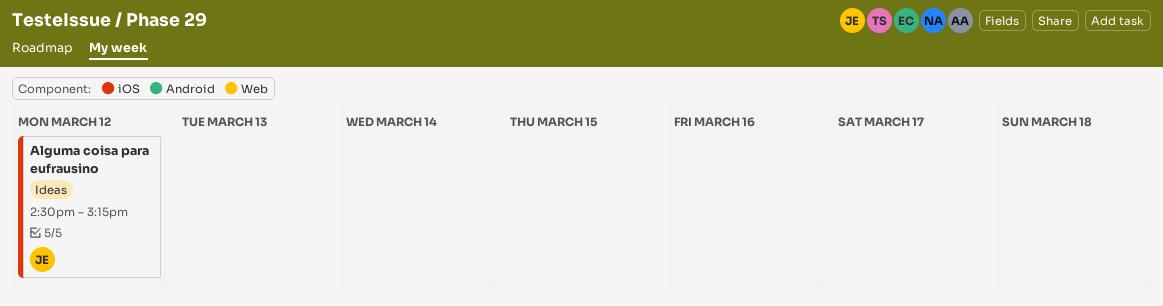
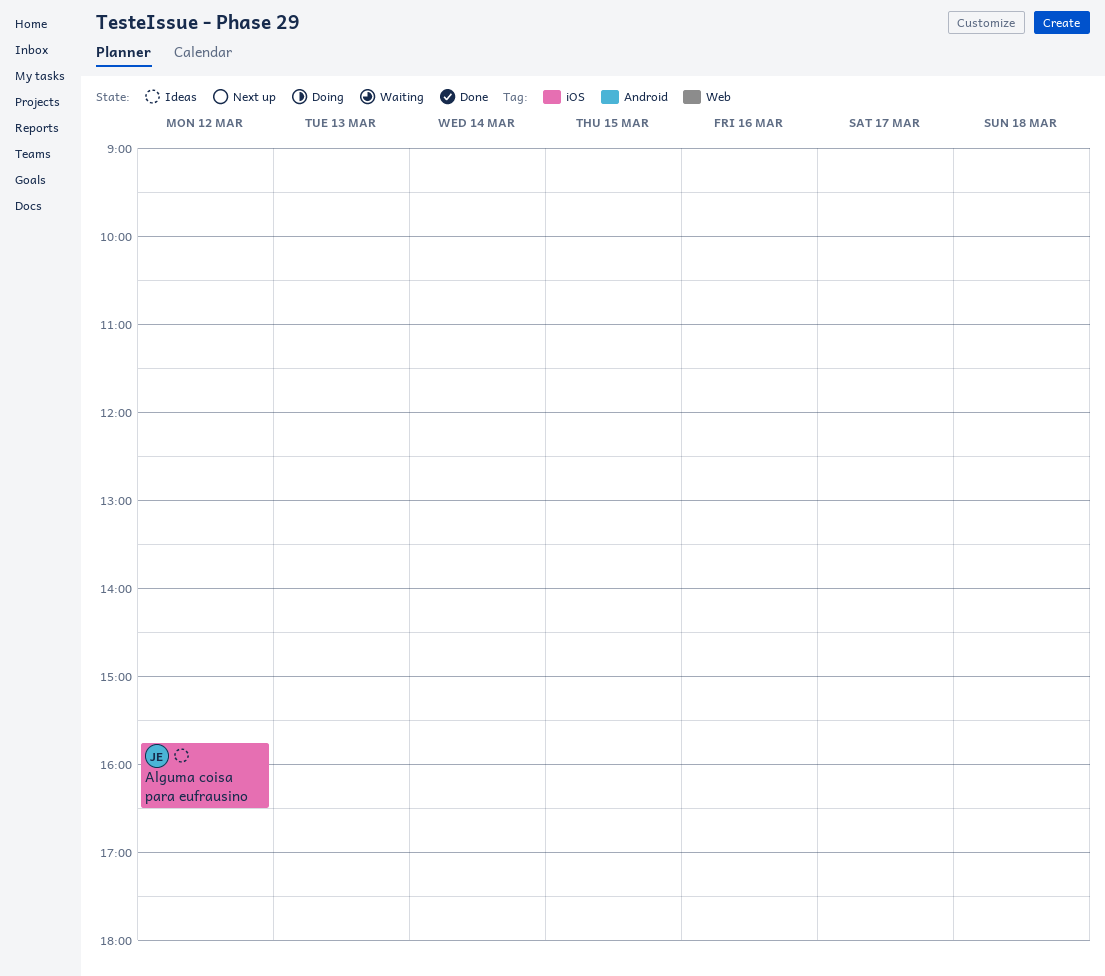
Alguma coisa para eufrausino, begins: 14:30 -> 15:45
Alguma coisa para eufrausino, ends: 15:15 -> 16:30

